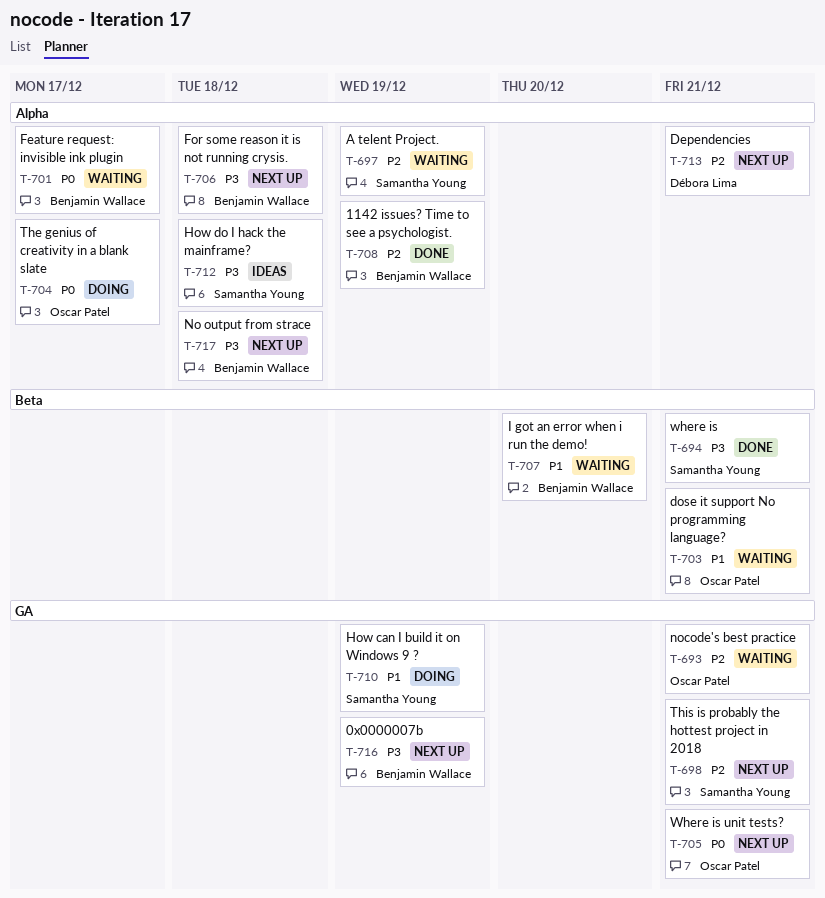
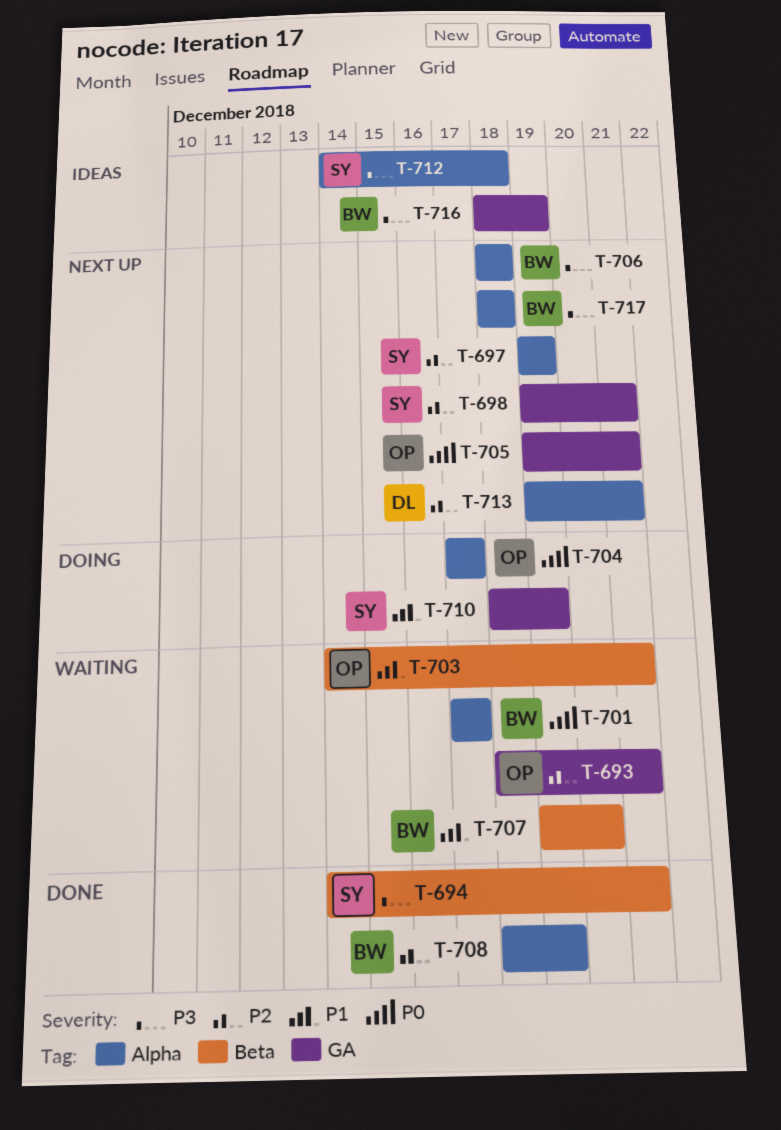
T-697, status: Waiting -> Next up
T-716, status: Next up -> Ideas

